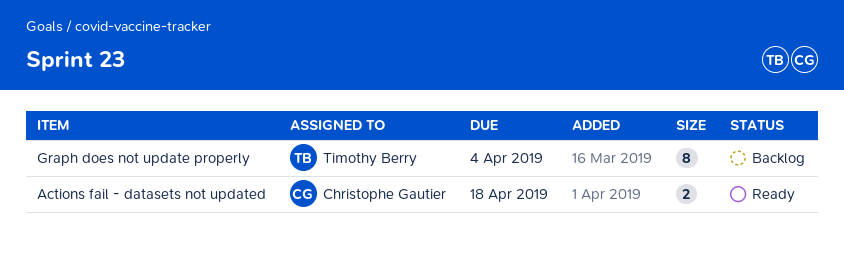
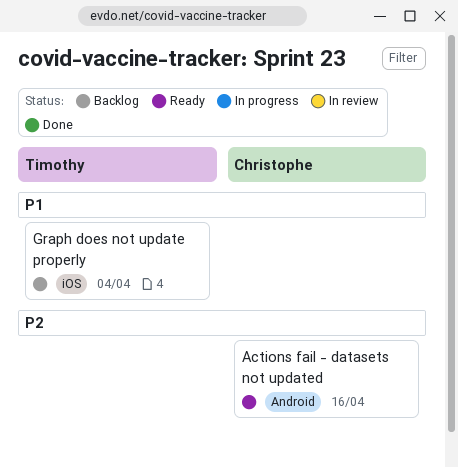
Actions fail - datasets not updated, due: Apr 18 -> Apr 16

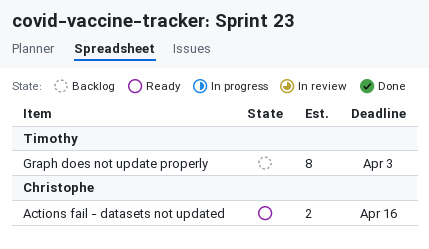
Graph does not update properly, due: Apr 4 -> Apr 3

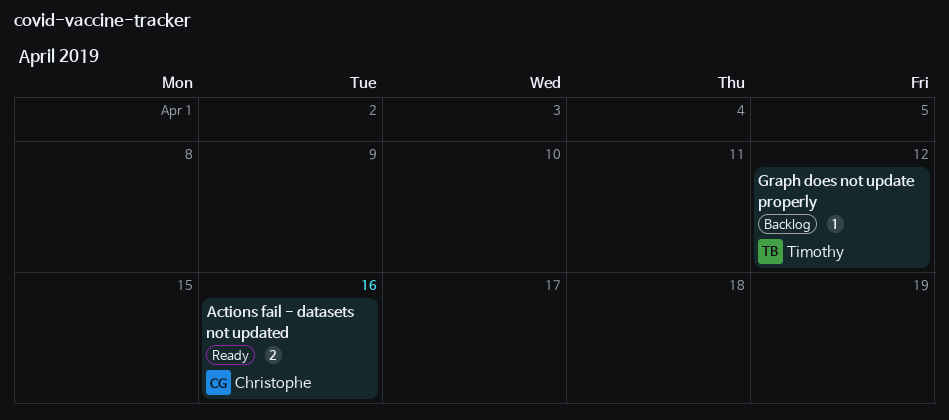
Graph does not update properly, estimate: 8 -> 1
Graph does not update properly, due: Apr 3 -> Apr 12

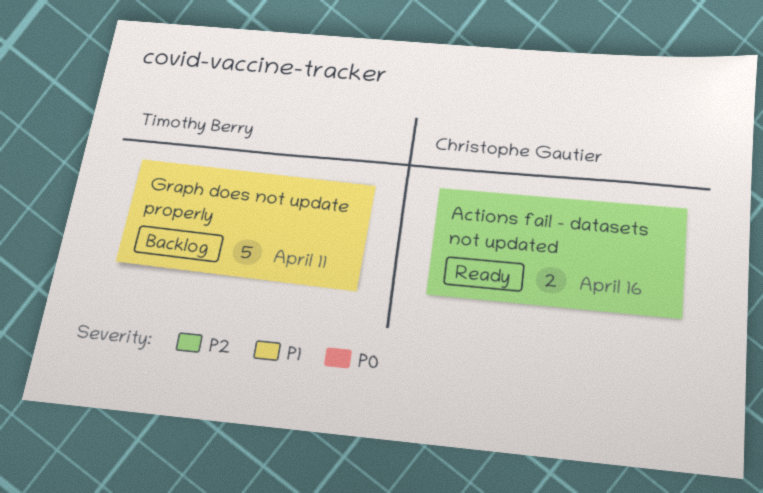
Graph does not update properly, estimate: 1 -> 5
Graph does not update properly, due: Apr 12 -> Apr 11

